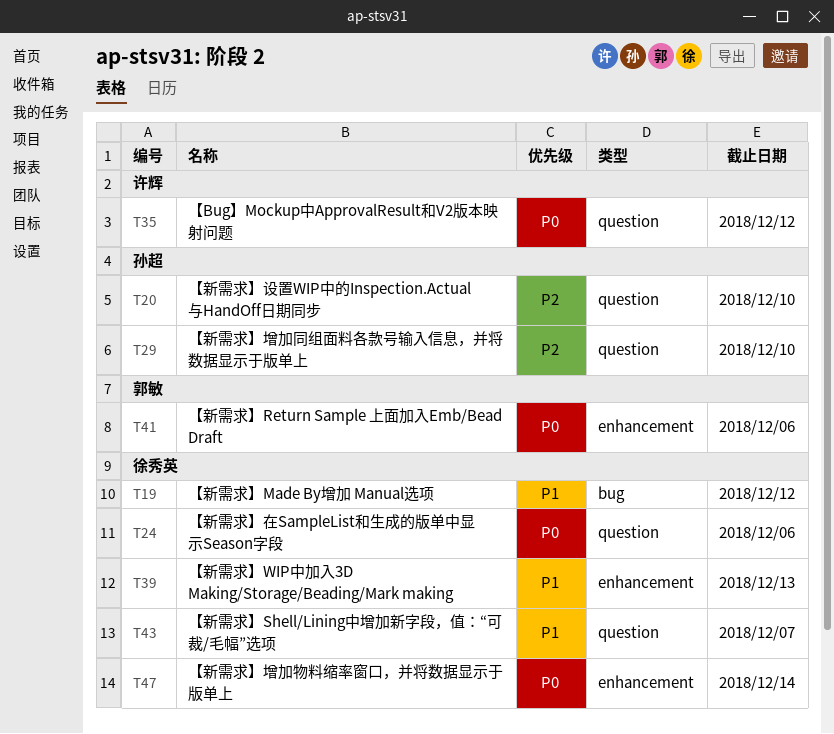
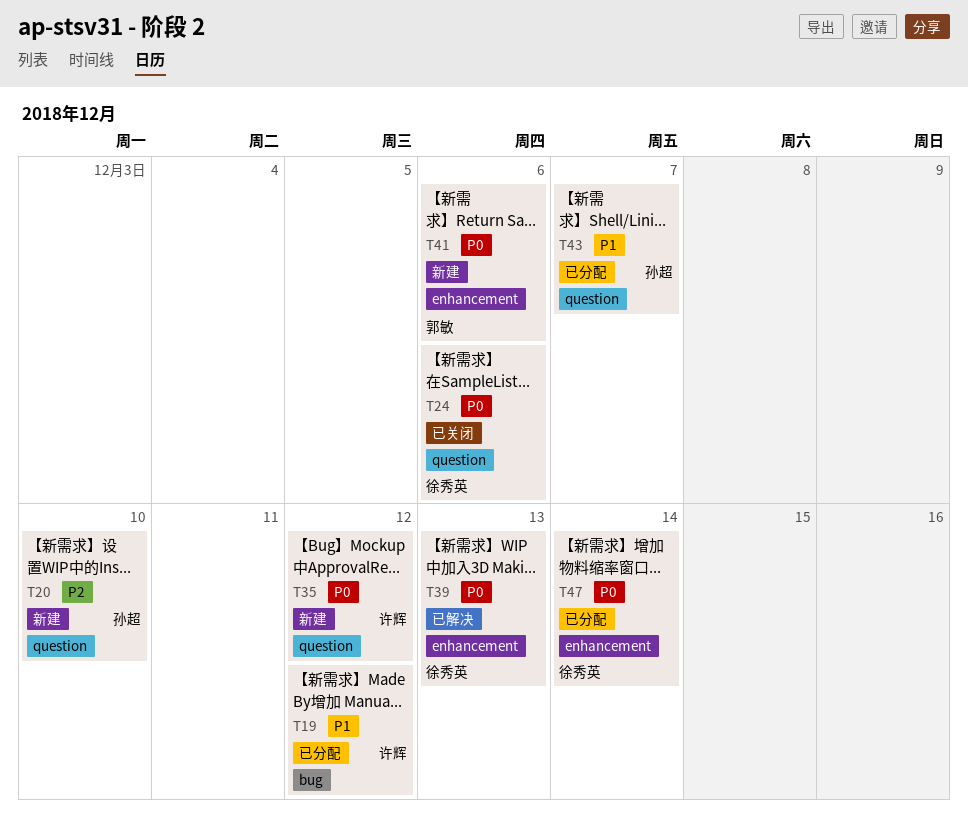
T19, owner: 徐秀英 -> 许辉
T29: present -> none
T39, priority: P1 -> P0
T43, owner: 徐秀英 -> 孙超

